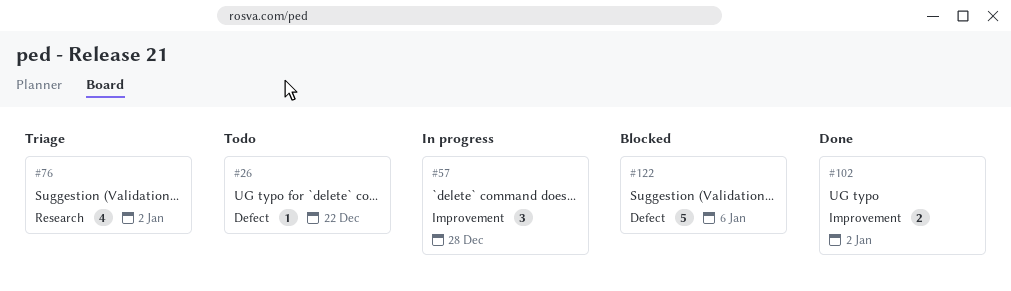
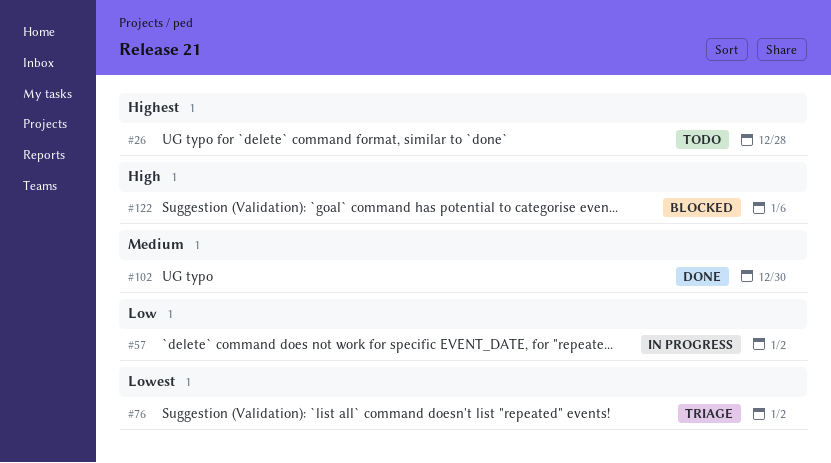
#26, due: Dec 22 -> Dec 28
#57, due: Dec 28 -> Jan 2
#102, due: Jan 2 -> Dec 30

